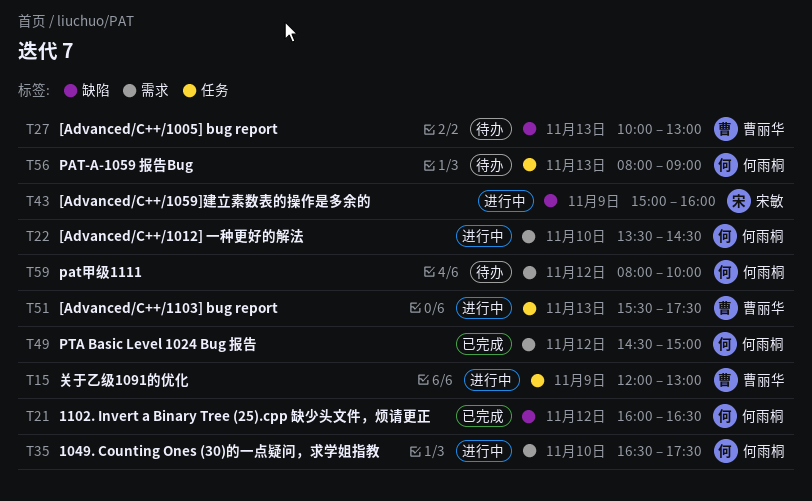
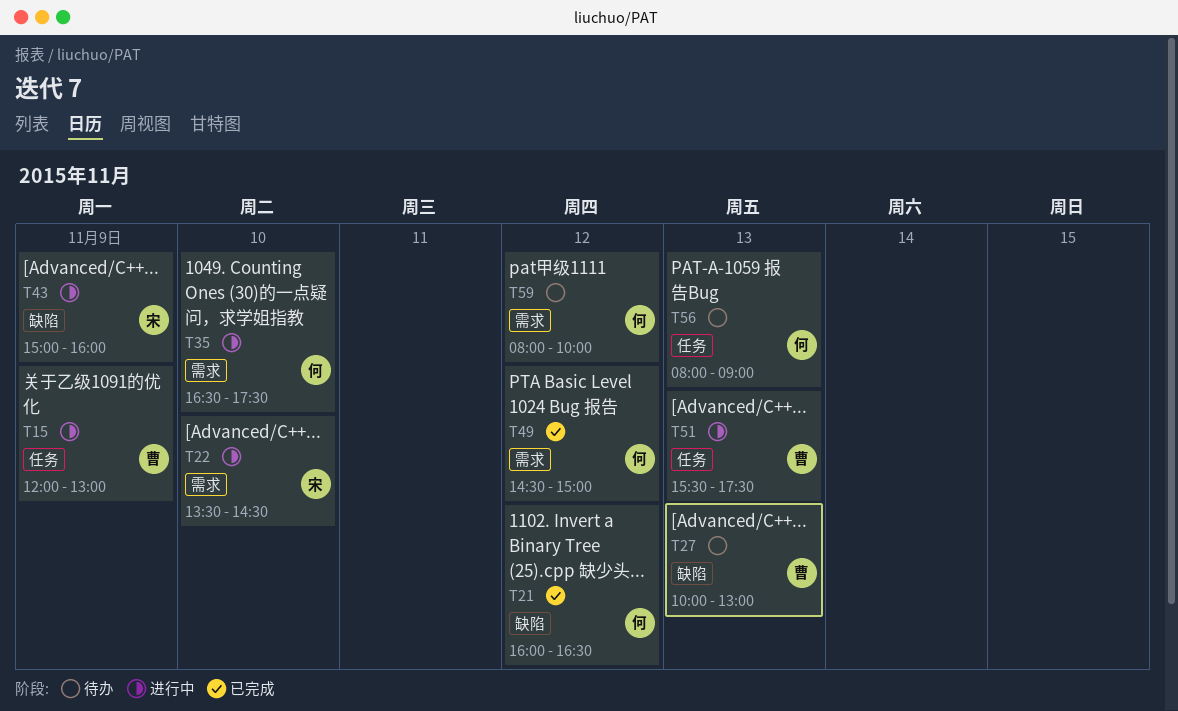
T22, owner: 何雨桐 -> 宋敏

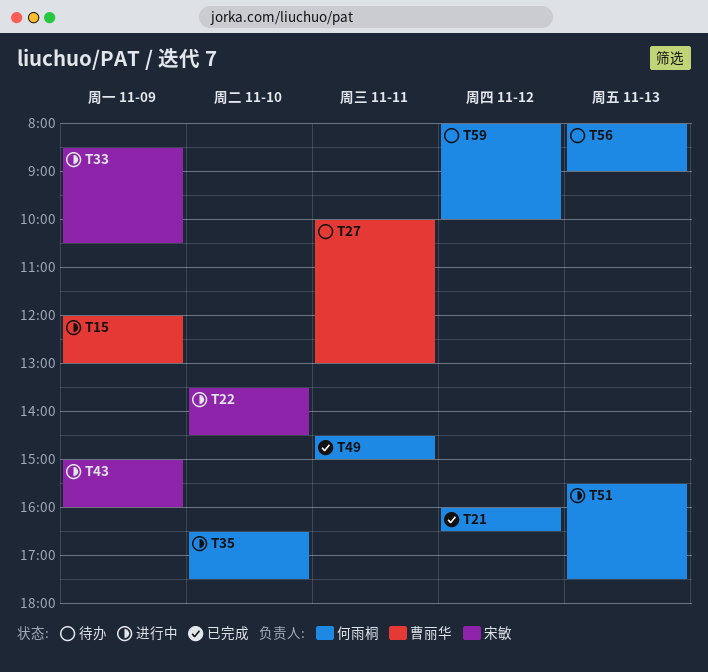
T27, day: Nov 13 -> Nov 11
T33: none -> present
T49, day: Nov 12 -> Nov 11
T51, owner: 曹丽华 -> 何雨桐

